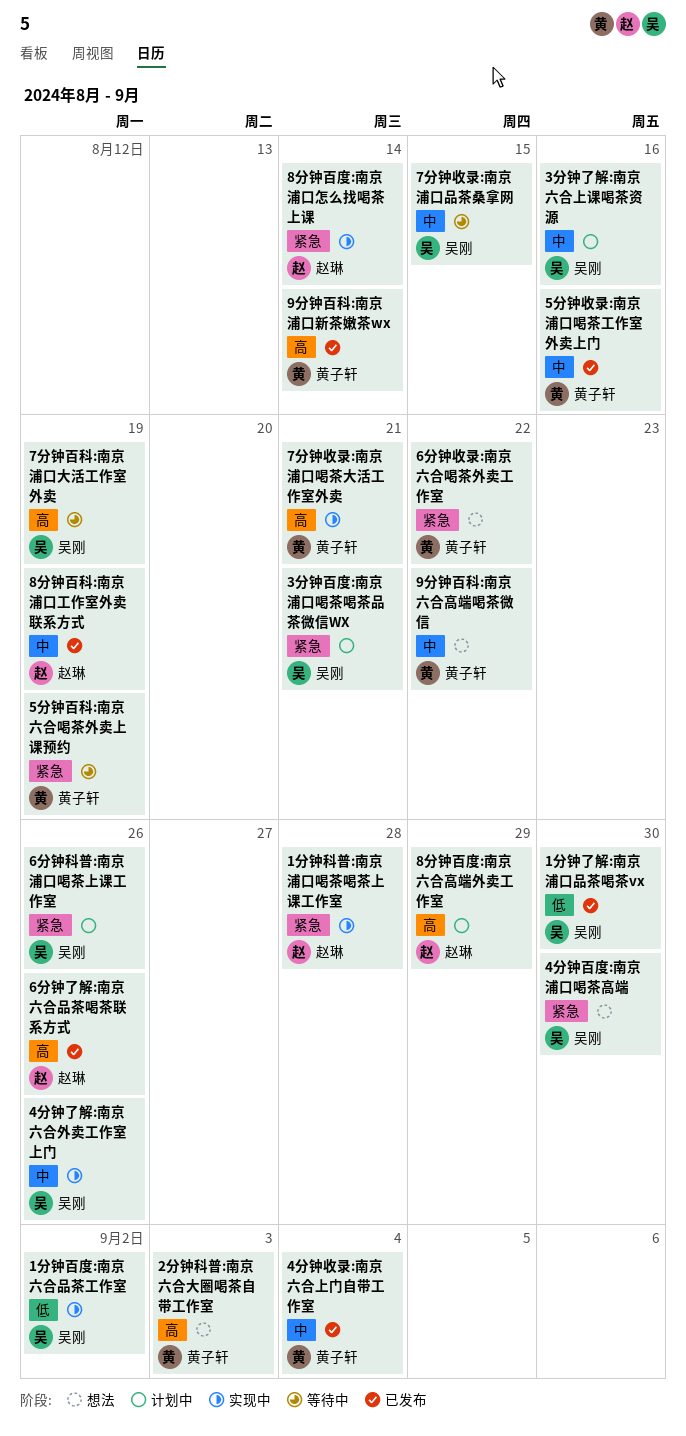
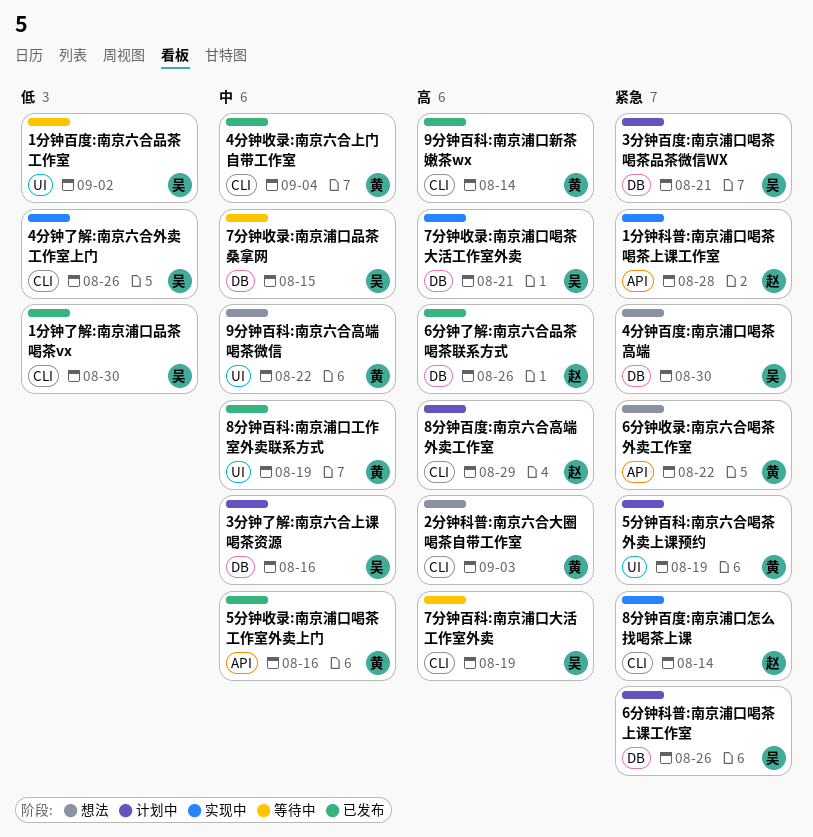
1分钟百度:南京六合品茶工作室, status: 实现中 -> 等待中
4分钟了解:南京六合外卖工作室上门, priority: 中 -> 低
5分钟百科:南京六合喝茶外卖上课预约, status: 等待中 -> 计划中
7分钟收录:南京浦口喝茶大活工作室外卖, owner: 黄子轩 -> 吴刚
8分钟百科:南京浦口工作室外卖联系方式, owner: 赵琳 -> 黄子轩

